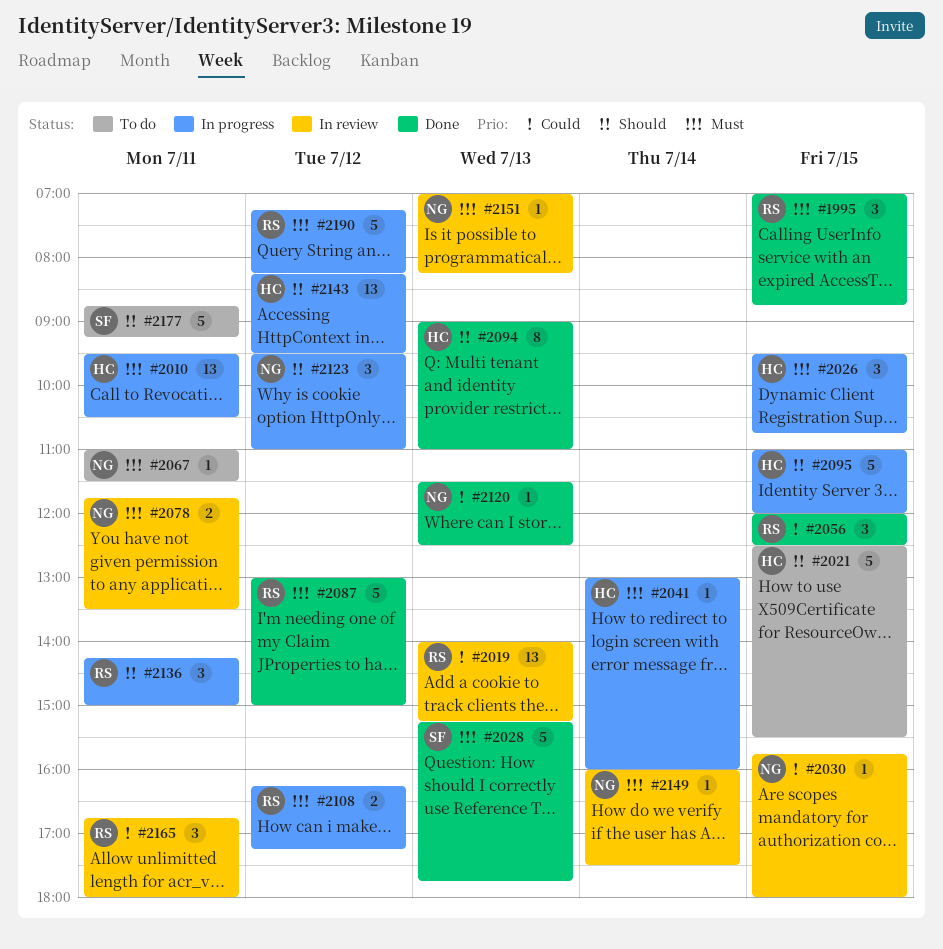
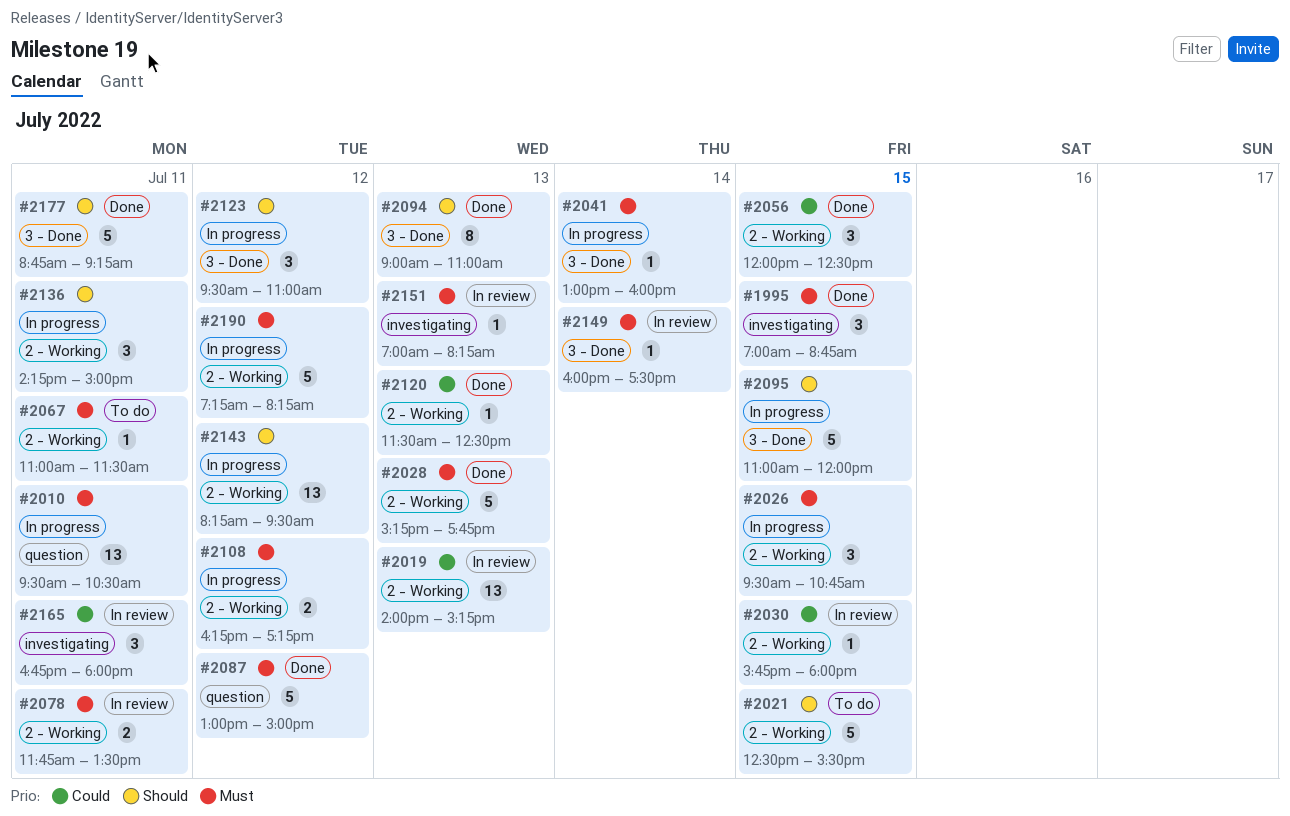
#2177, status: To do -> Done

